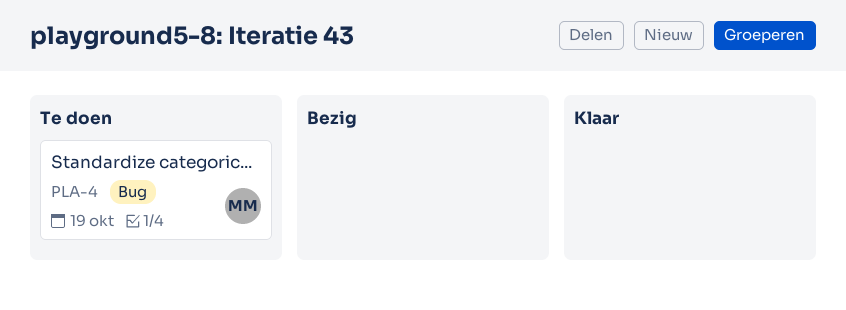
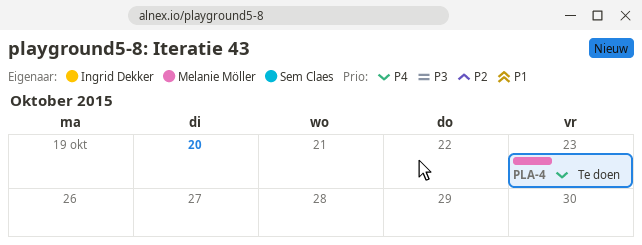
PLA-4, due: Oct 19 -> Oct 23

